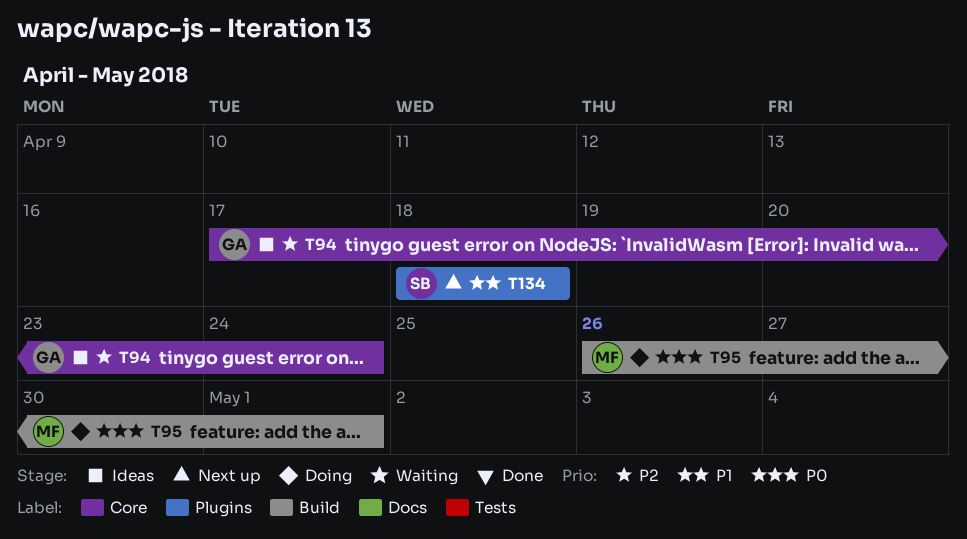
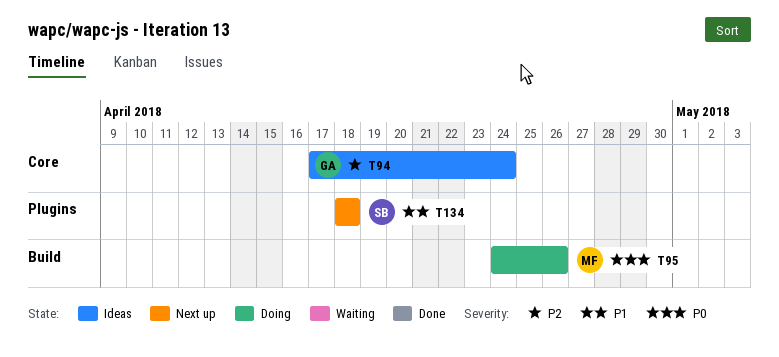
T95, start: Apr 26 -> Apr 24
T95, due: May 1 -> Apr 26

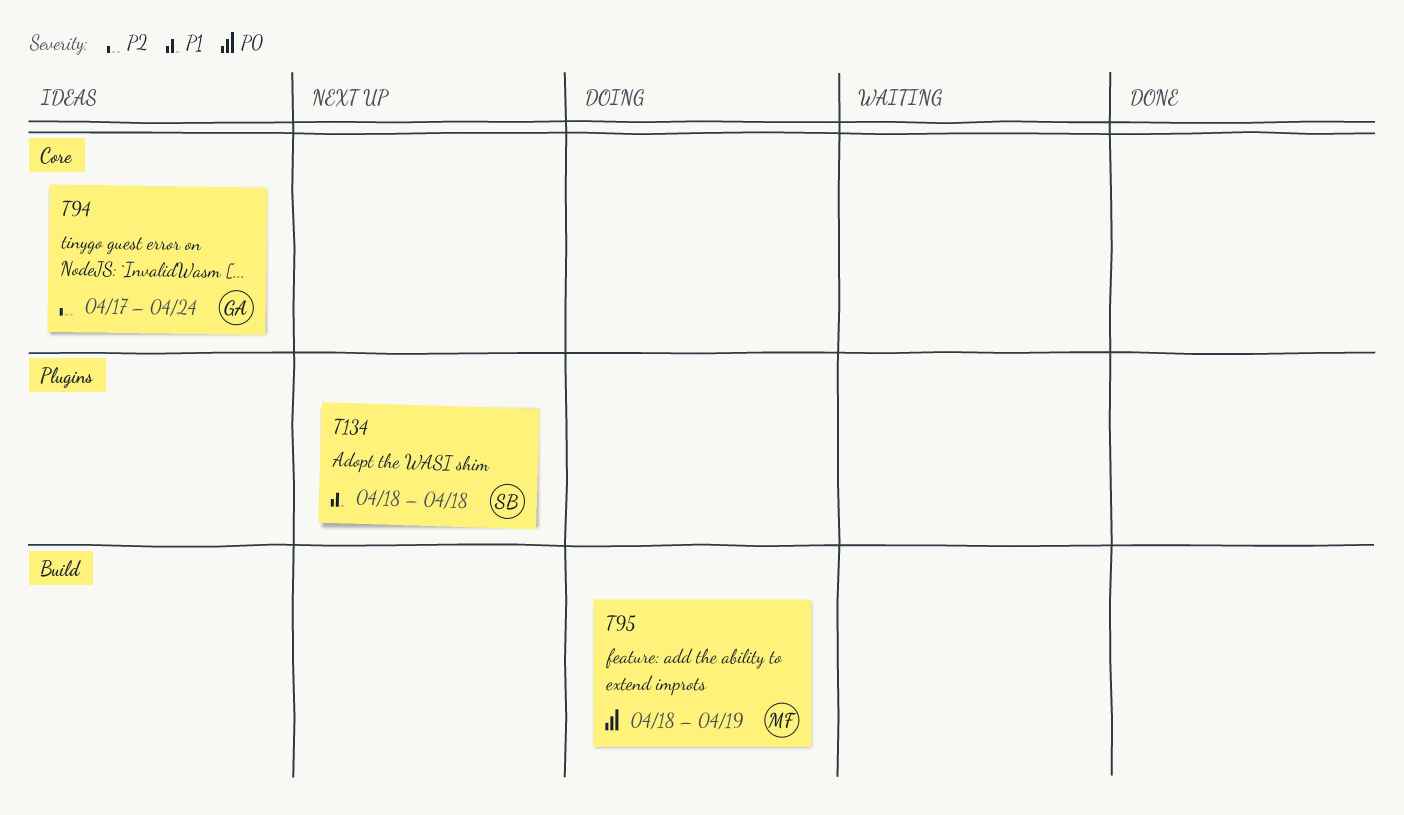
T95, start: Apr 24 -> Apr 18
T95, due: Apr 26 -> Apr 19

